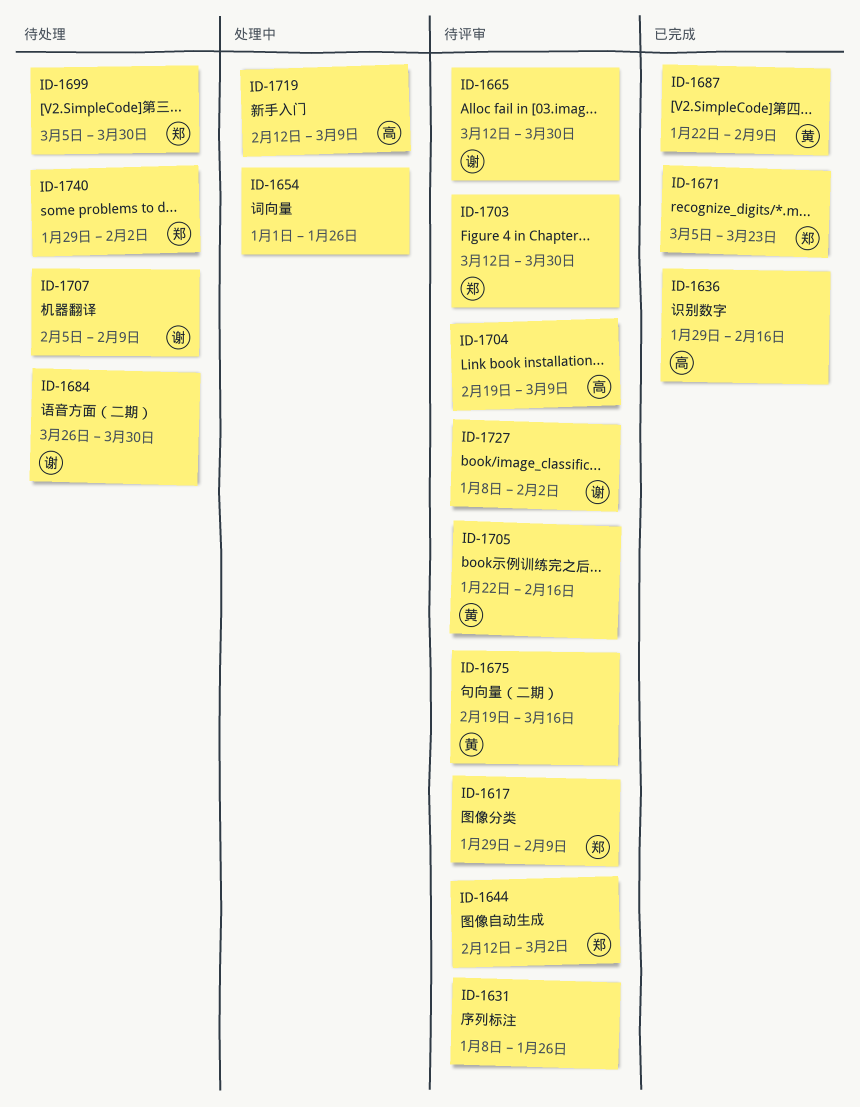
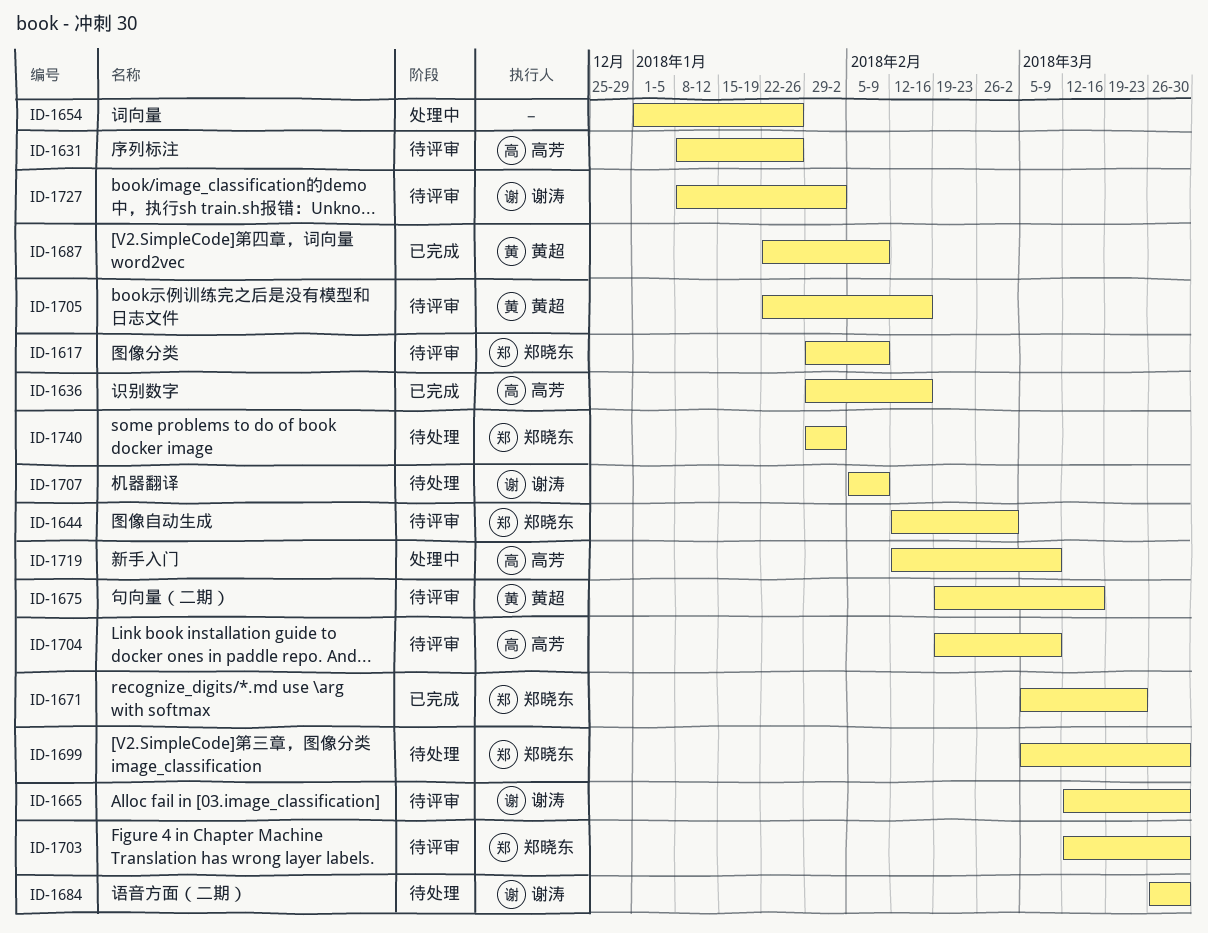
ID-1631, owner: none -> 高芳

